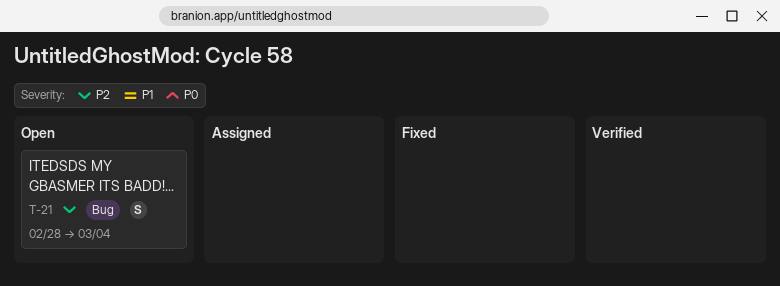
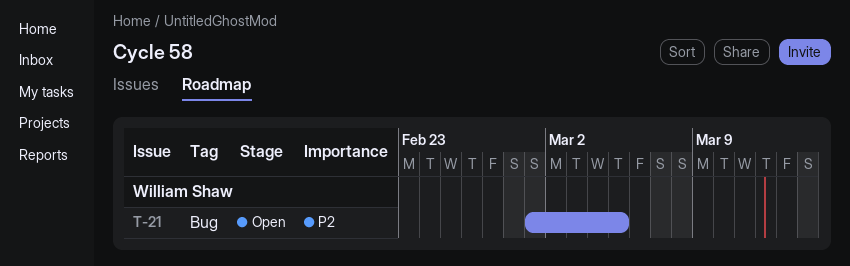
T-21, start: Feb 28 -> Mar 1
T-21, due: Mar 4 -> Mar 5

